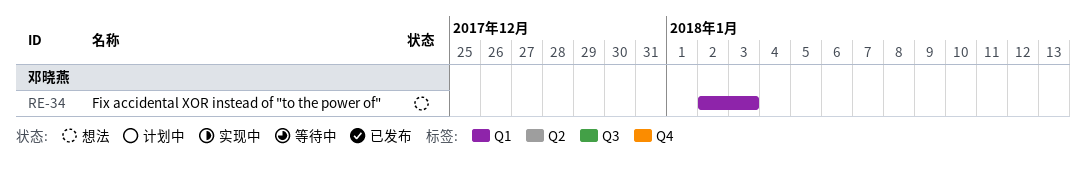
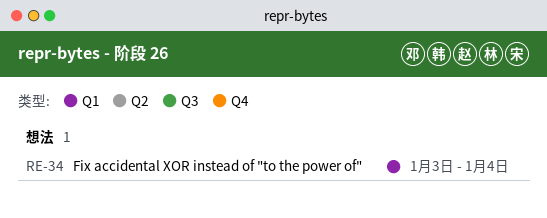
RE-34, start: Jan 2 -> Jan 3
RE-34, due: Jan 3 -> Jan 4

